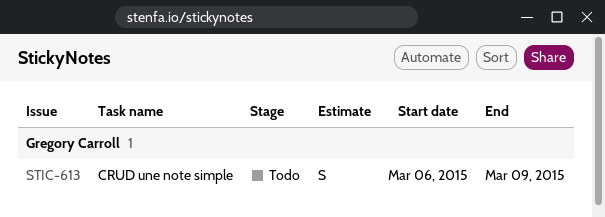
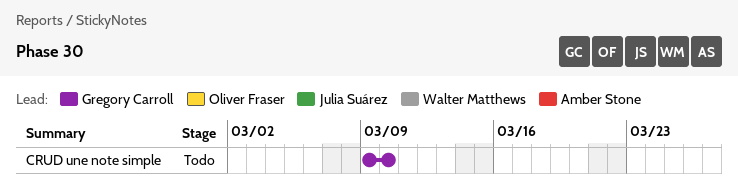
CRUD une note simple, start: Mar 6 -> Mar 9
CRUD une note simple, due: Mar 9 -> Mar 10

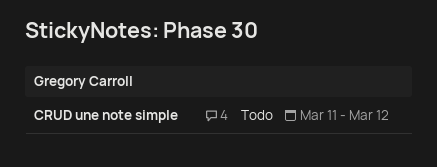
CRUD une note simple, start: Mar 9 -> Mar 11
CRUD une note simple, due: Mar 10 -> Mar 12

